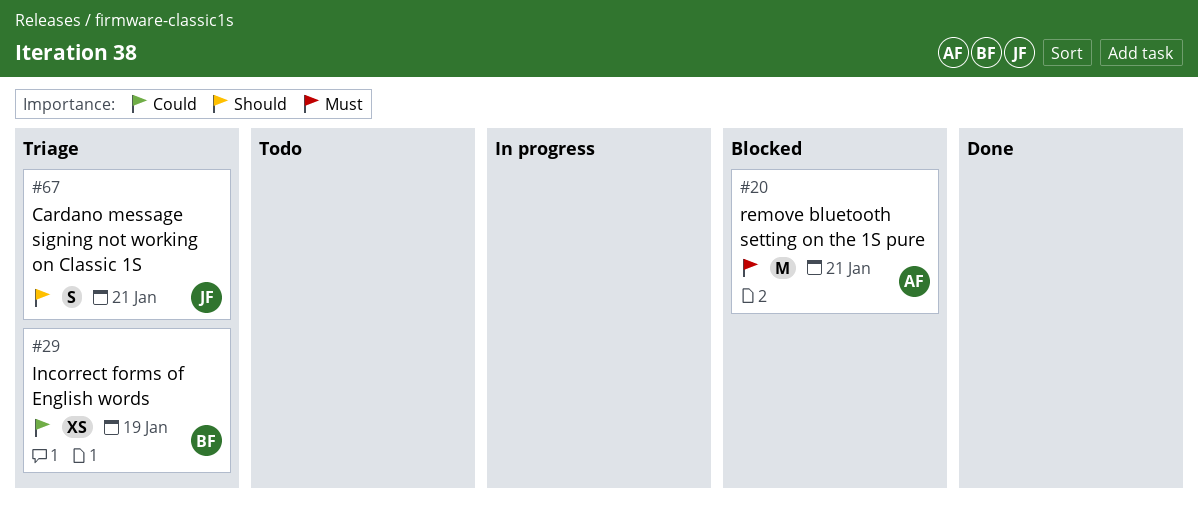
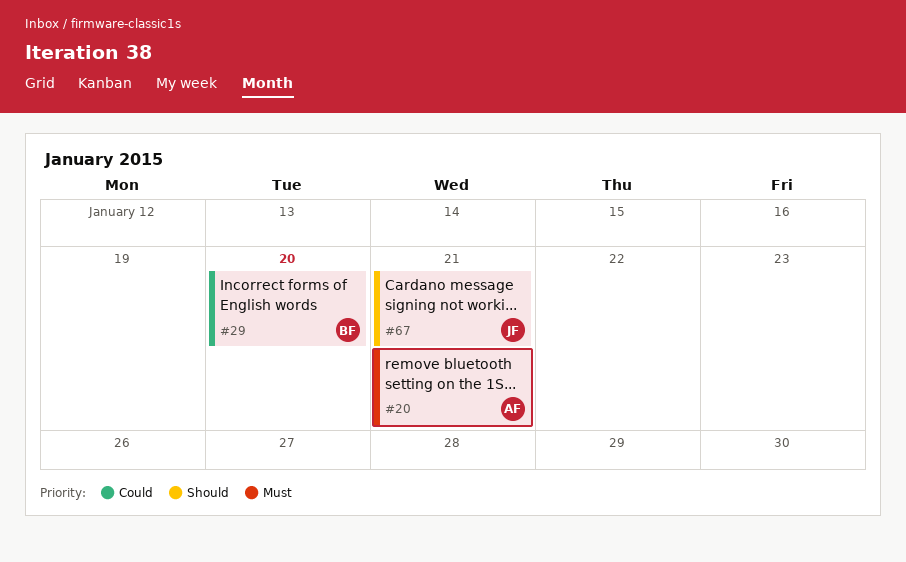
#29, due: Jan 19 -> Jan 20

